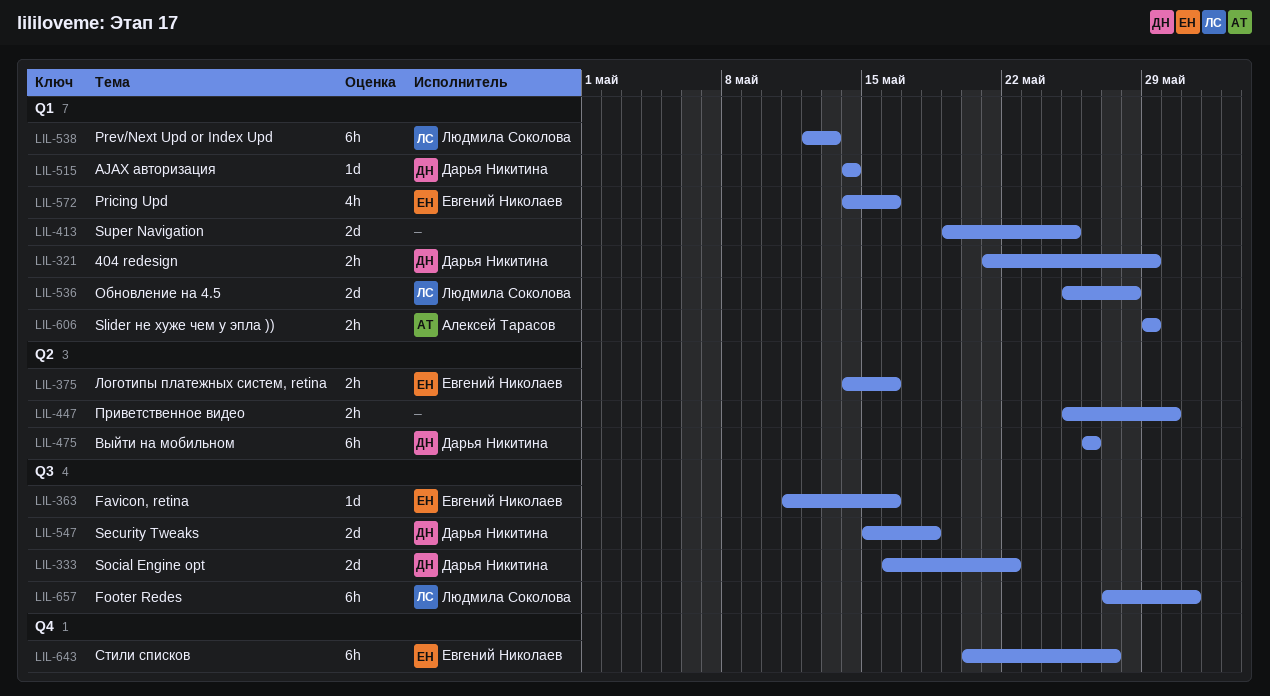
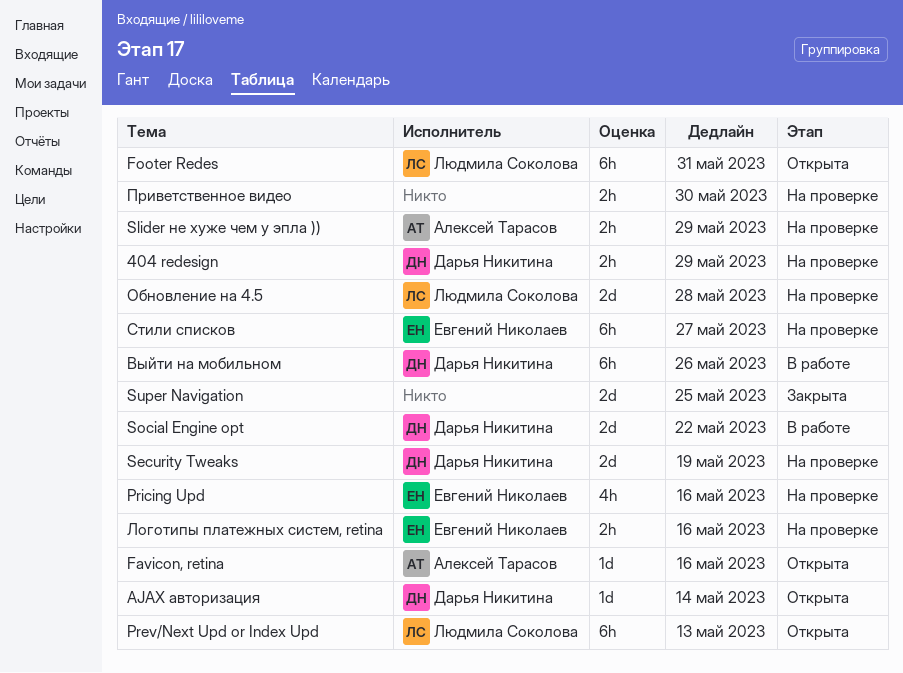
Favicon, retina, owner: Евгений Николаев -> Алексей Тарасов
Security Tweaks, due: May 18 -> May 19

